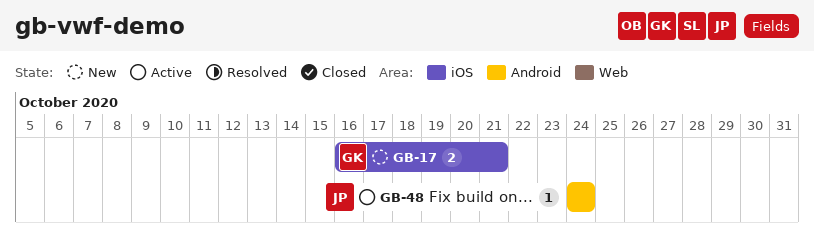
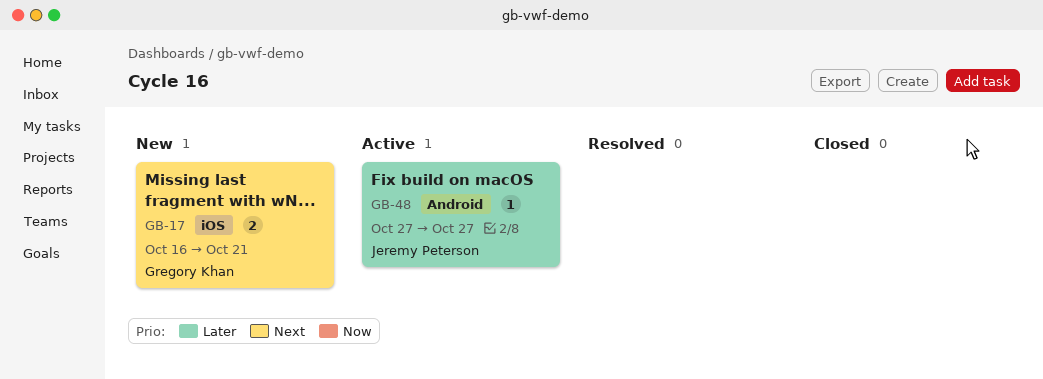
GB-48, start: Oct 24 -> Oct 27
GB-48, due: Oct 24 -> Oct 27

